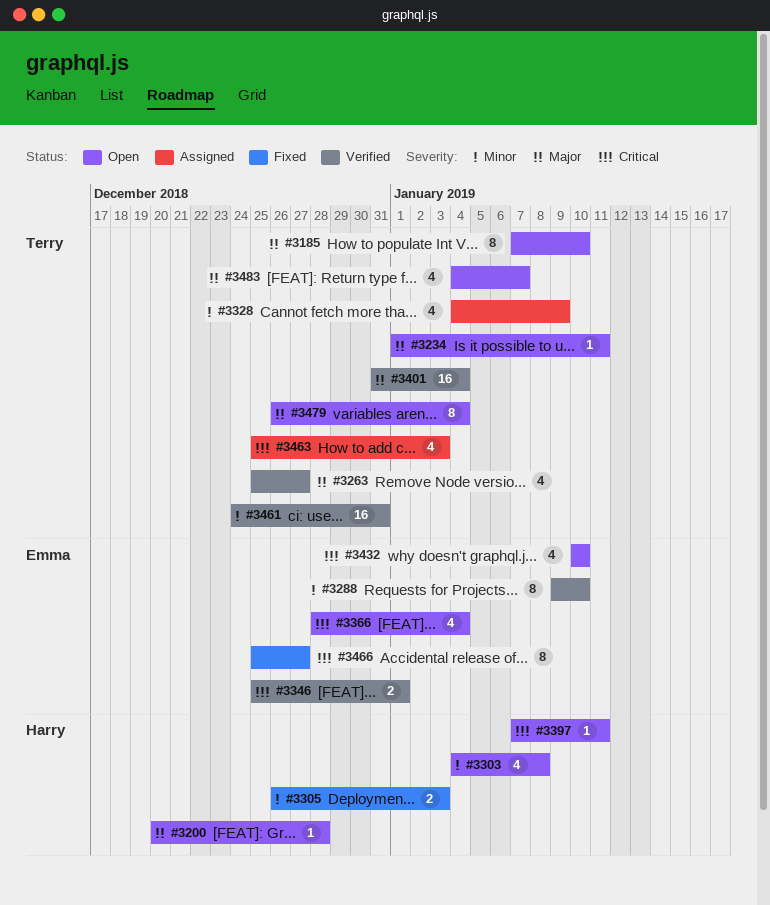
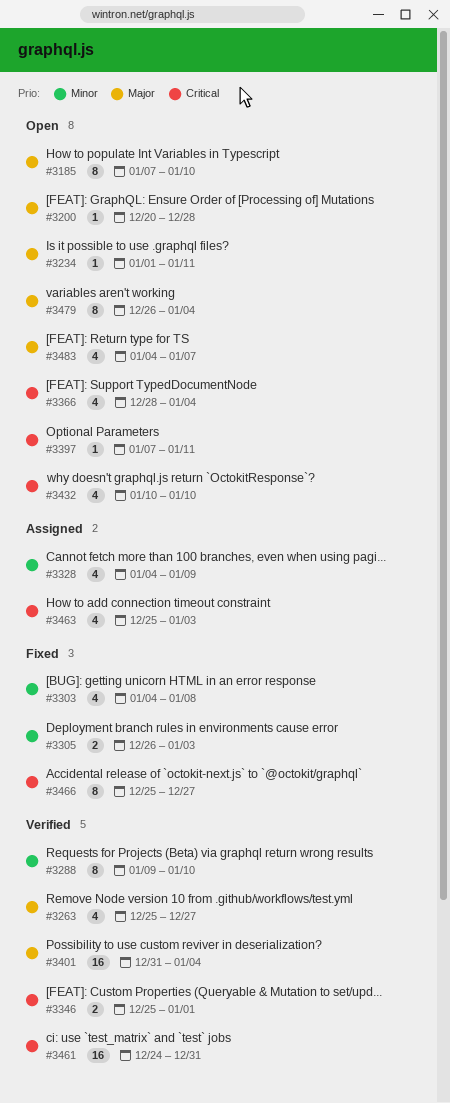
#3303, status: Open -> Fixed
#3461, priority: Minor -> Critical

